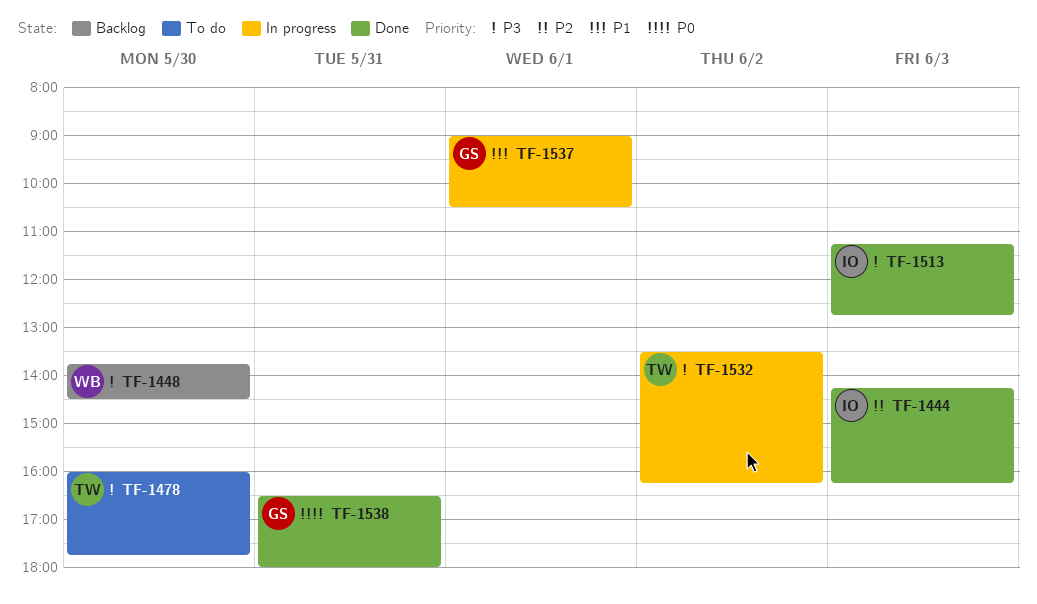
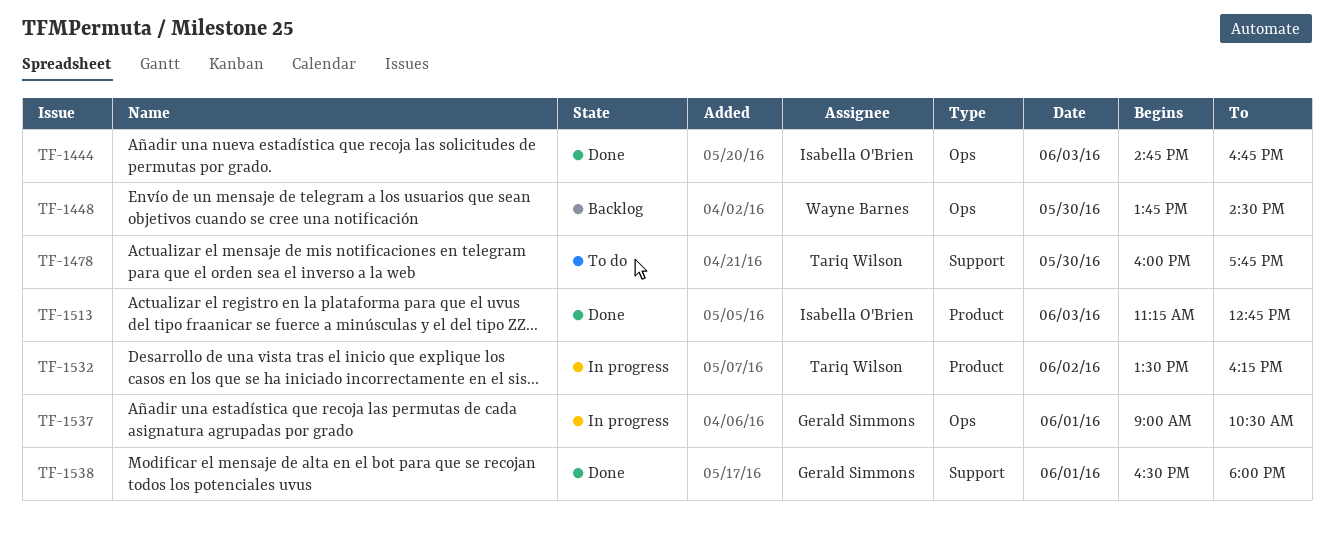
TF-1444, begins: 14:15 -> 14:45
TF-1444, ends: 16:15 -> 16:45
TF-1538, day: May 31 -> Jun 1

